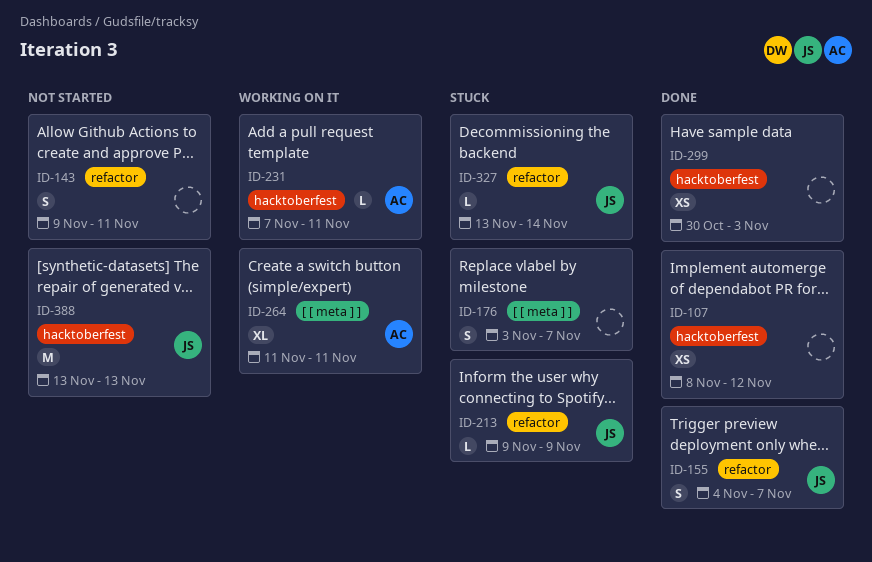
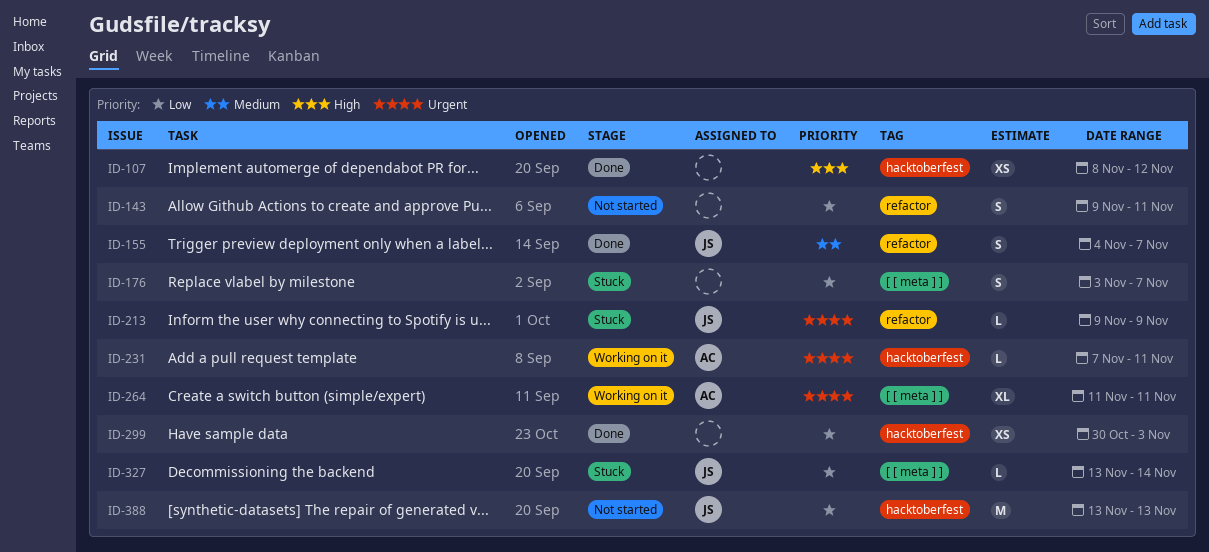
ID-327, label: refactor -> [ [ meta ] ]

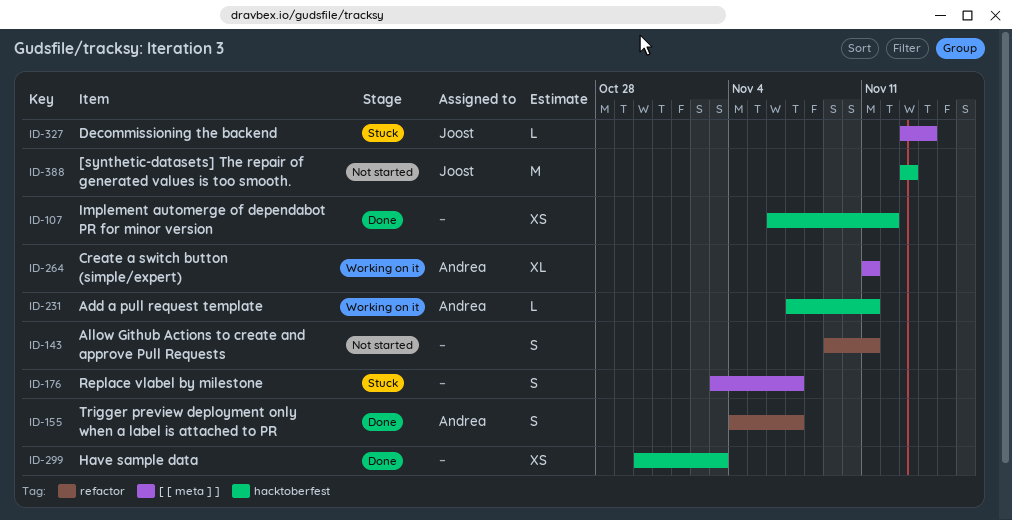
ID-107, start: Nov 8 -> Nov 6
ID-155, owner: Joost -> Andrea
ID-213: present -> none

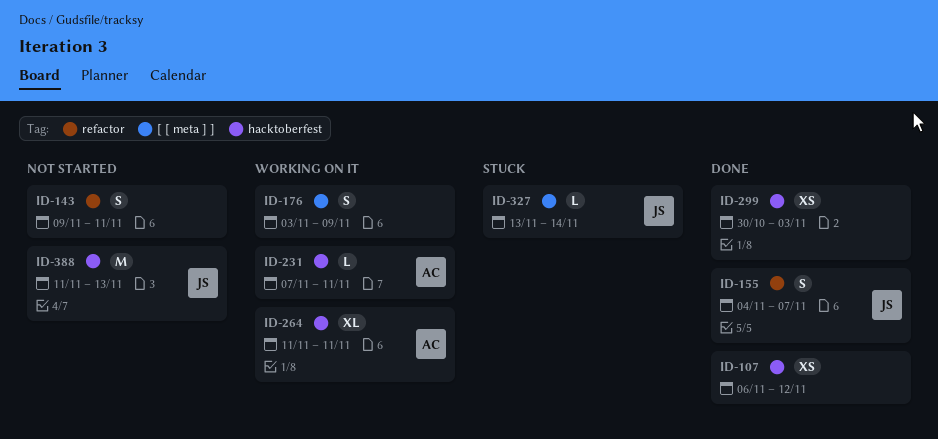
ID-155, owner: Andrea -> Joost
ID-176, status: Stuck -> Working on it
ID-176, due: Nov 7 -> Nov 9
ID-264, label: [ [ meta ] ] -> hacktoberfest
ID-388, start: Nov 13 -> Nov 11

